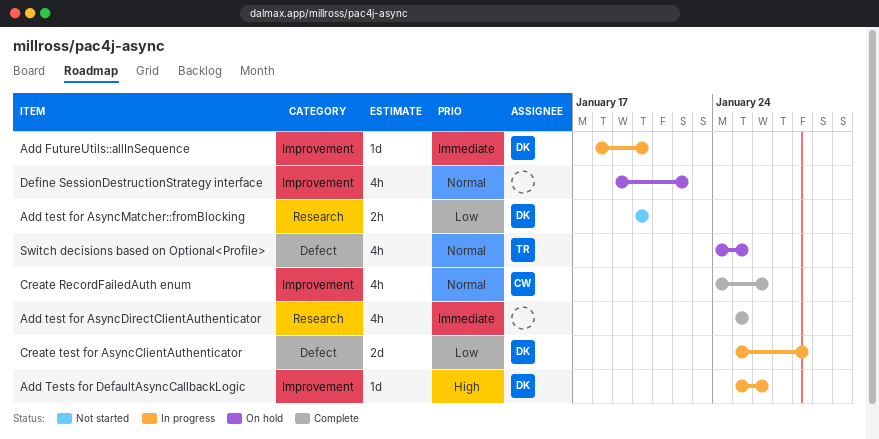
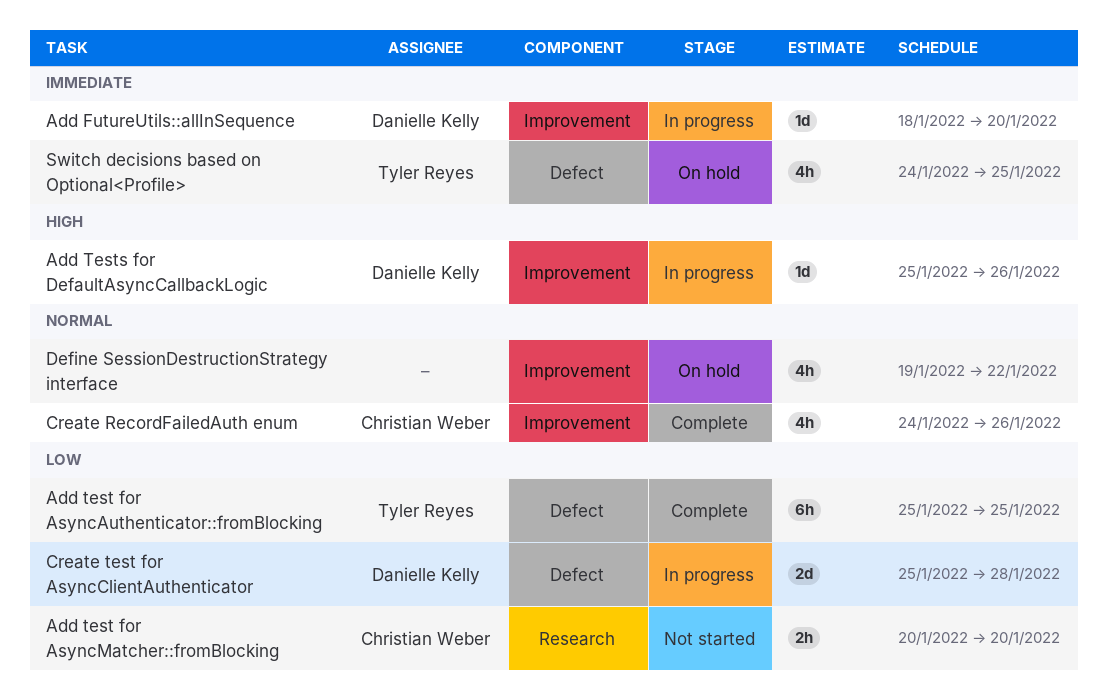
Add test for AsyncAuthenticator::fromBlocking: none -> present
Add test for AsyncDirectClientAuthenticator: present -> none
Add test for AsyncMatcher::fromBlocking, owner: Danielle Kelly -> Christian Weber
Switch decisions based on Optional<Profile>, priority: Normal -> Immediate

